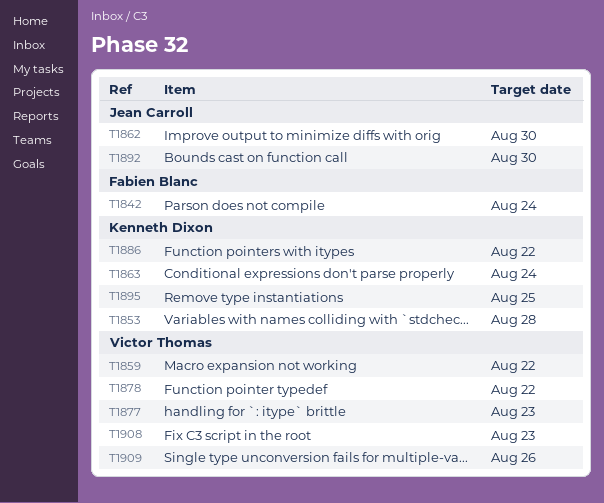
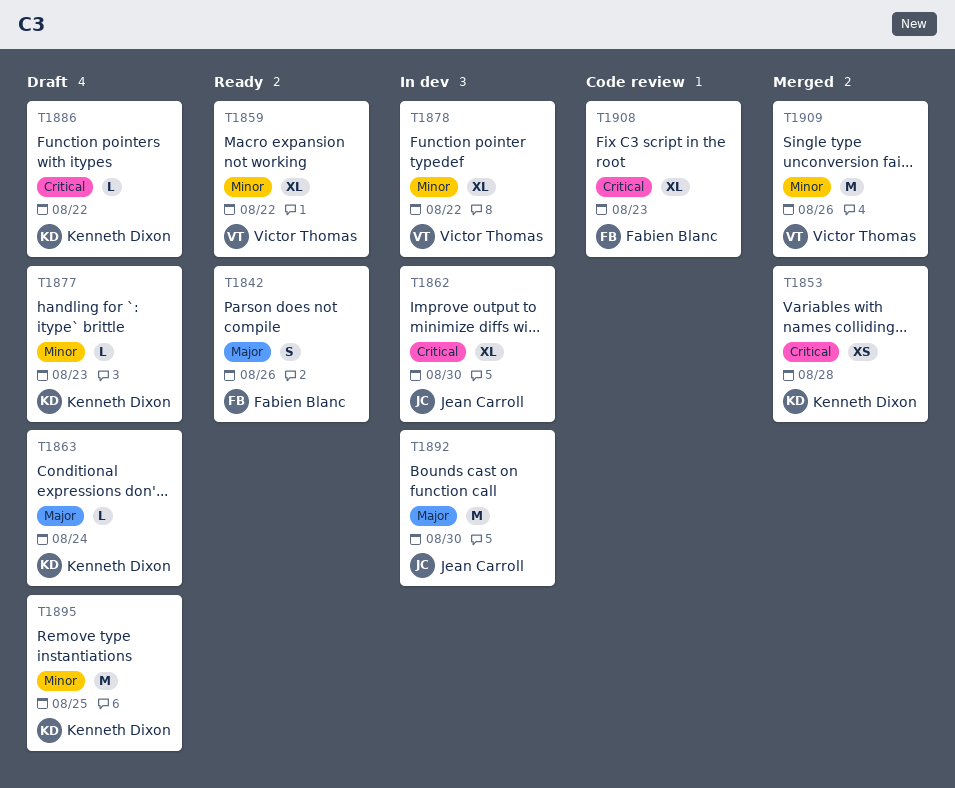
T1842, due: Aug 24 -> Aug 26
T1877, owner: Victor Thomas -> Kenneth Dixon
T1908, owner: Victor Thomas -> Fabien Blanc

